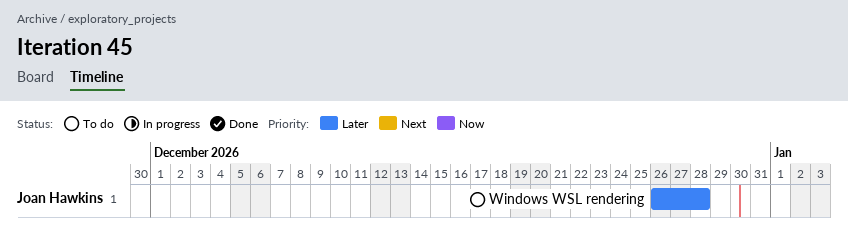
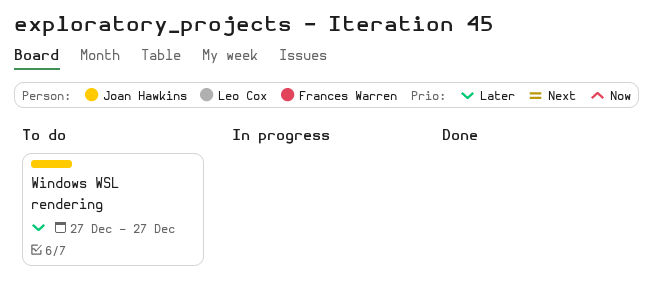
Windows WSL rendering, start: Dec 26 -> Dec 27
Windows WSL rendering, due: Dec 28 -> Dec 27

